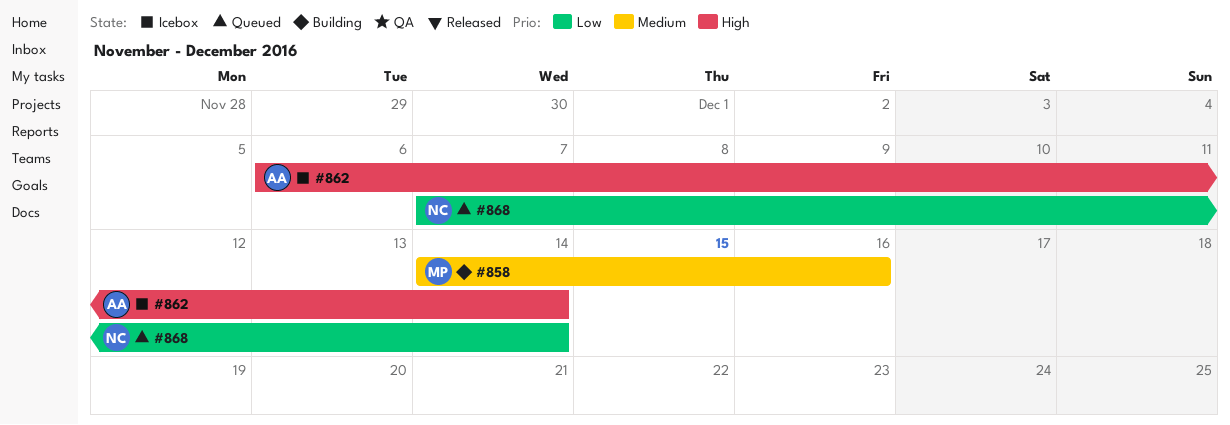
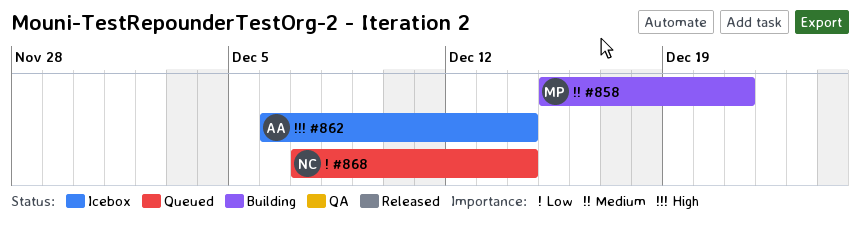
#858, start: Dec 14 -> Dec 15
#858, due: Dec 16 -> Dec 21

